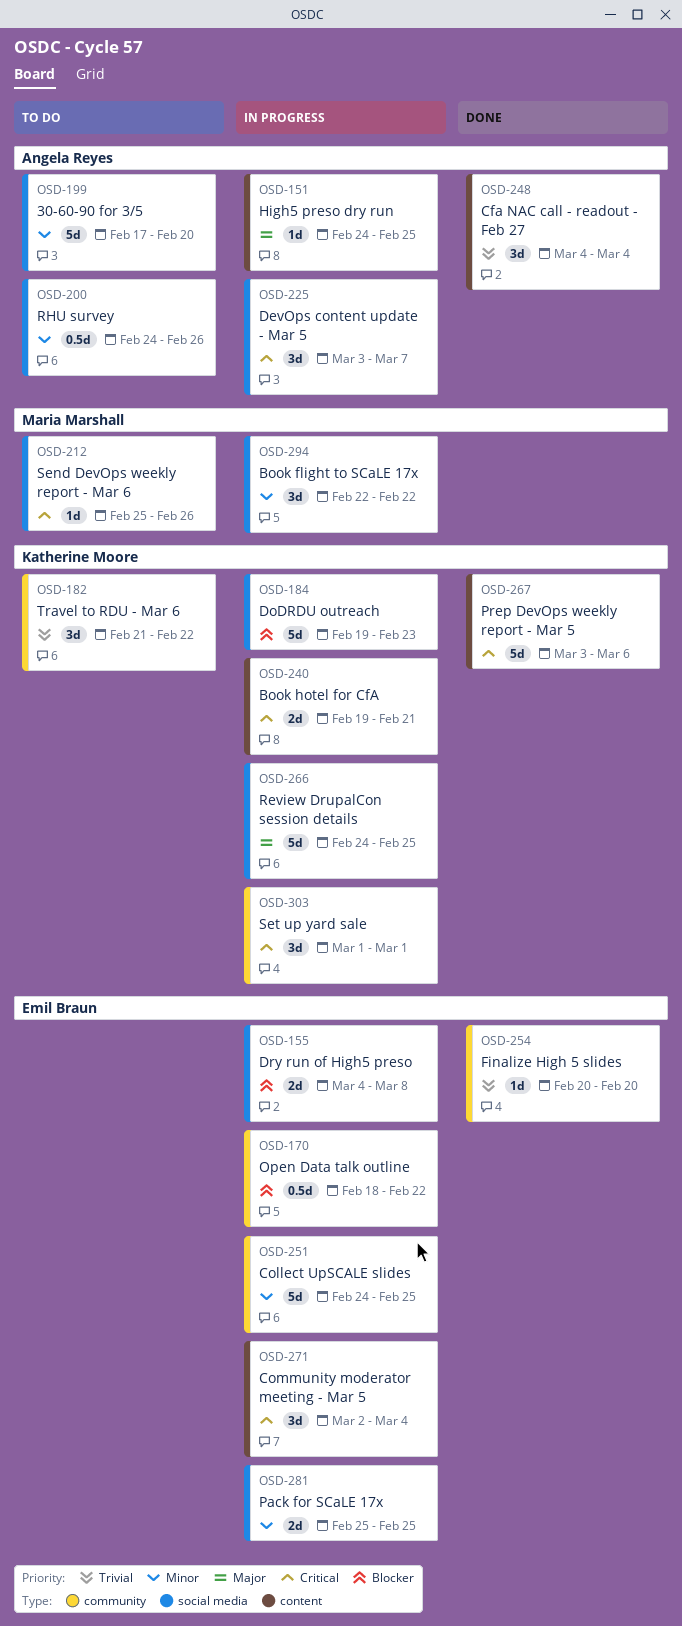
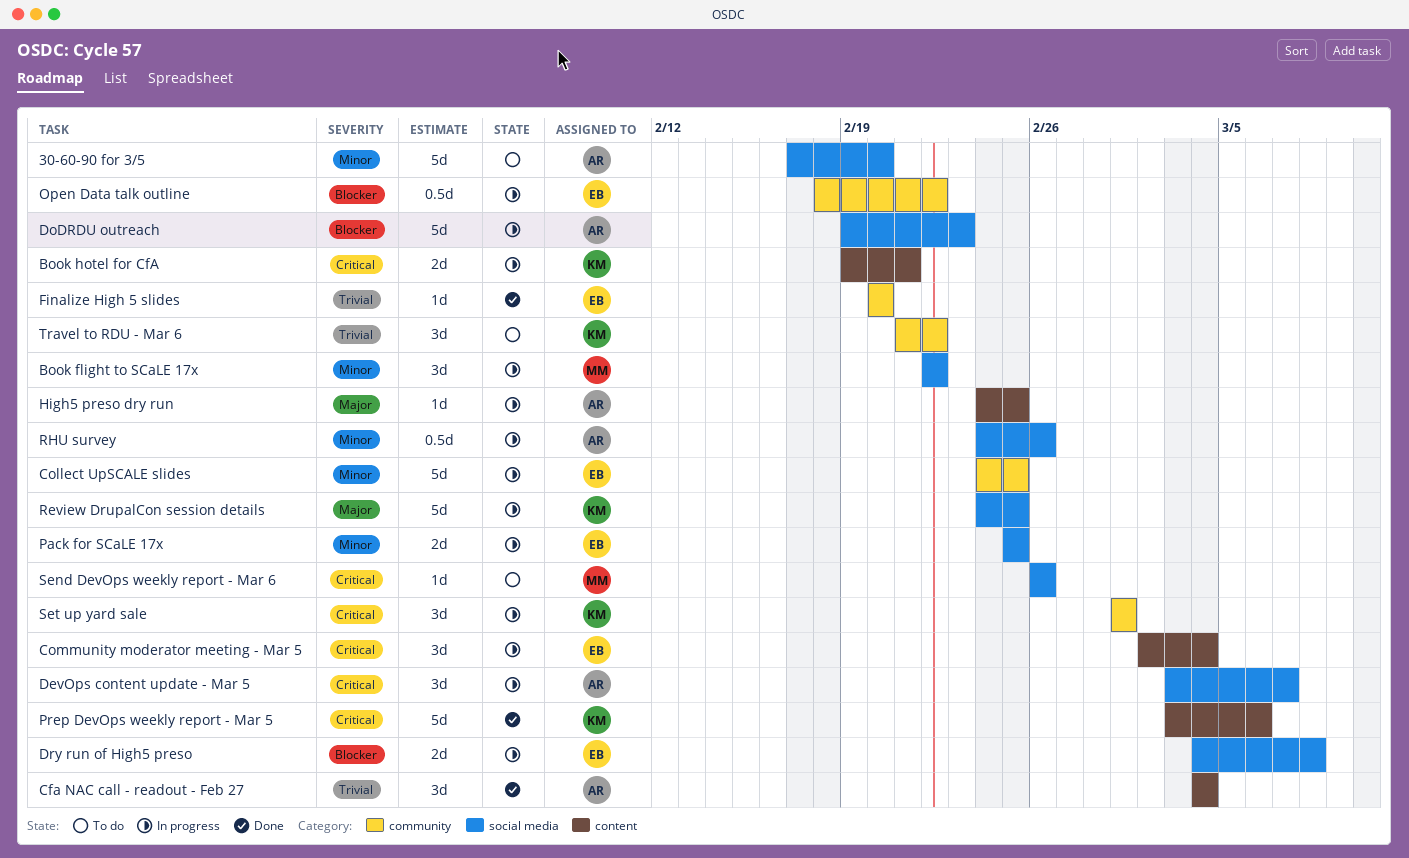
DoDRDU outreach, owner: Katherine Moore -> Angela Reyes
RHU survey, status: To do -> In progress
Send DevOps weekly report - Mar 6, start: Feb 25 -> Feb 26

